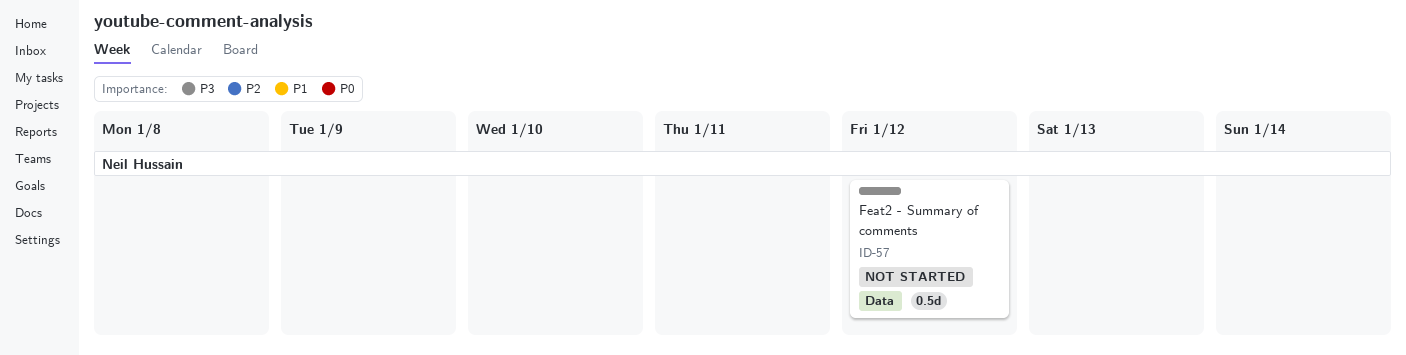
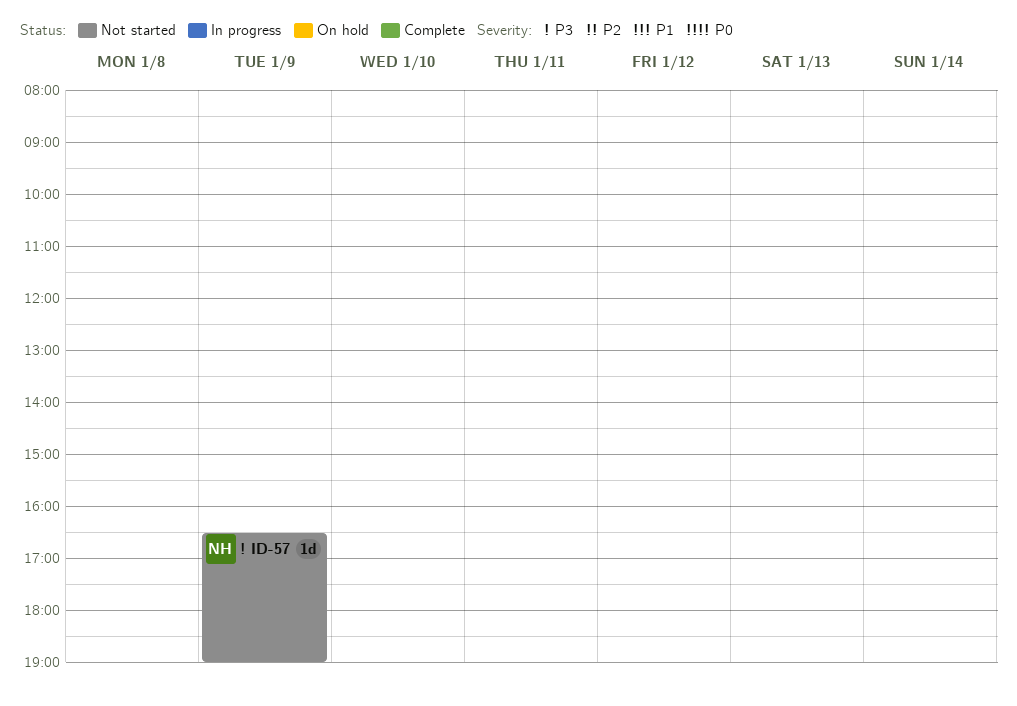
ID-57, estimate: 0.5d -> 1d
ID-57, day: Jan 12 -> Jan 9

